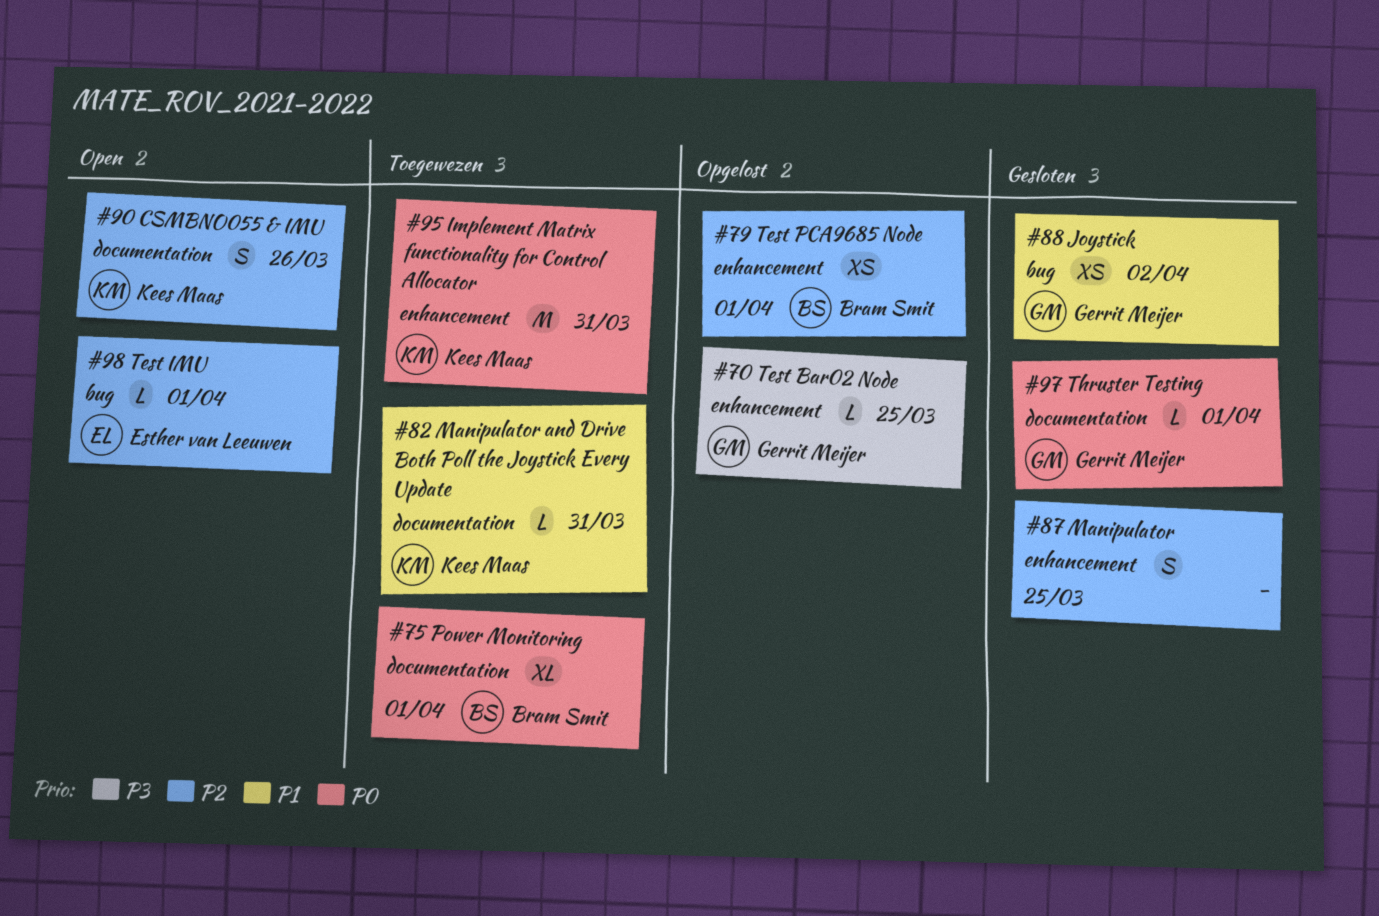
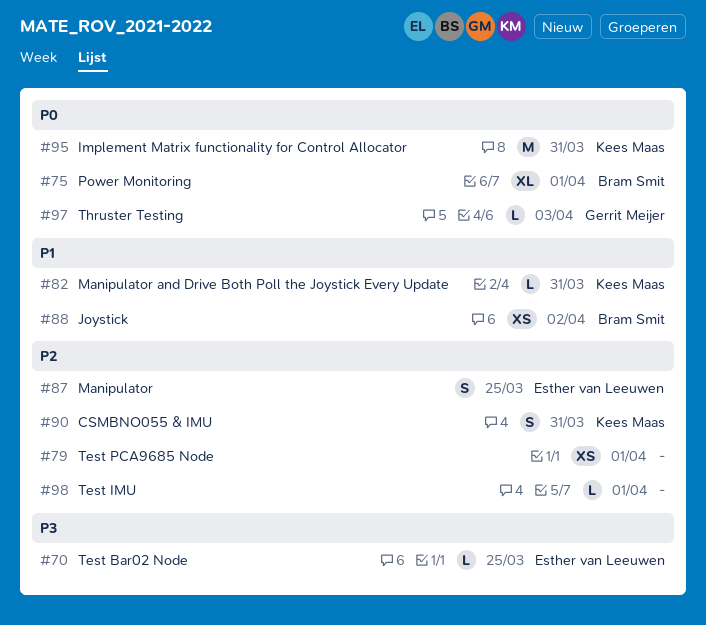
#70, owner: Gerrit Meijer -> Esther van Leeuwen
#79, owner: Bram Smit -> none
#87, owner: none -> Esther van Leeuwen
#88, owner: Gerrit Meijer -> Bram Smit
#90, due: Mar 26 -> Mar 31
#97, due: Apr 1 -> Apr 3
#98, owner: Esther van Leeuwen -> none

